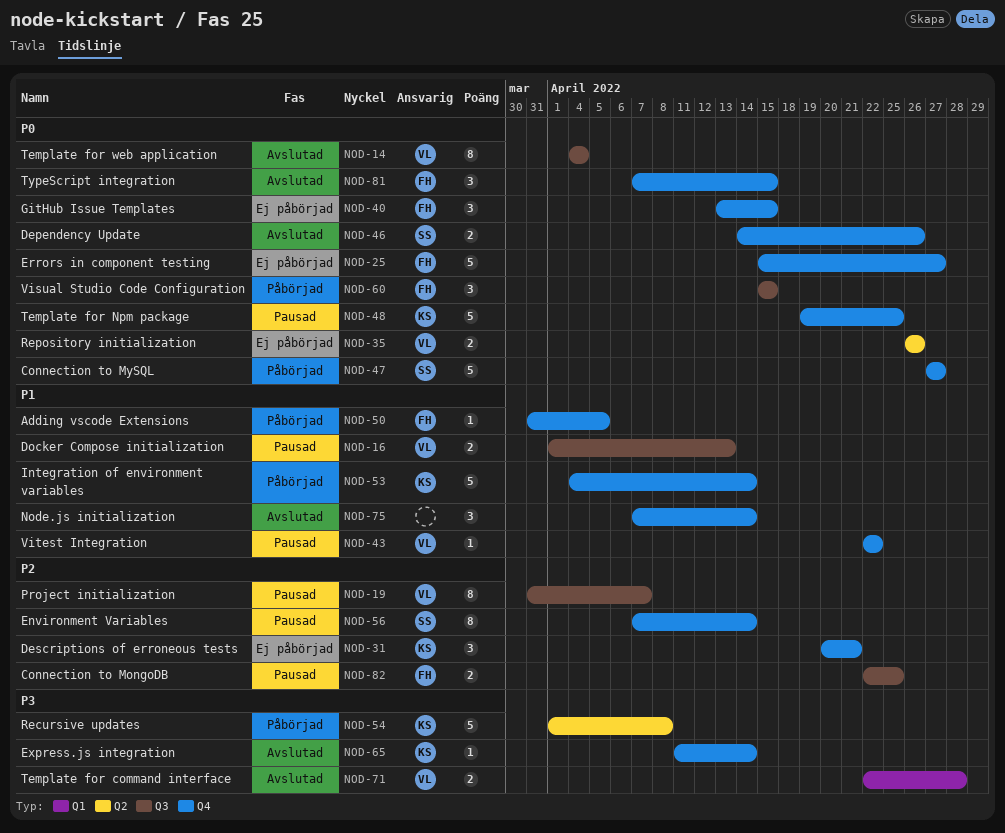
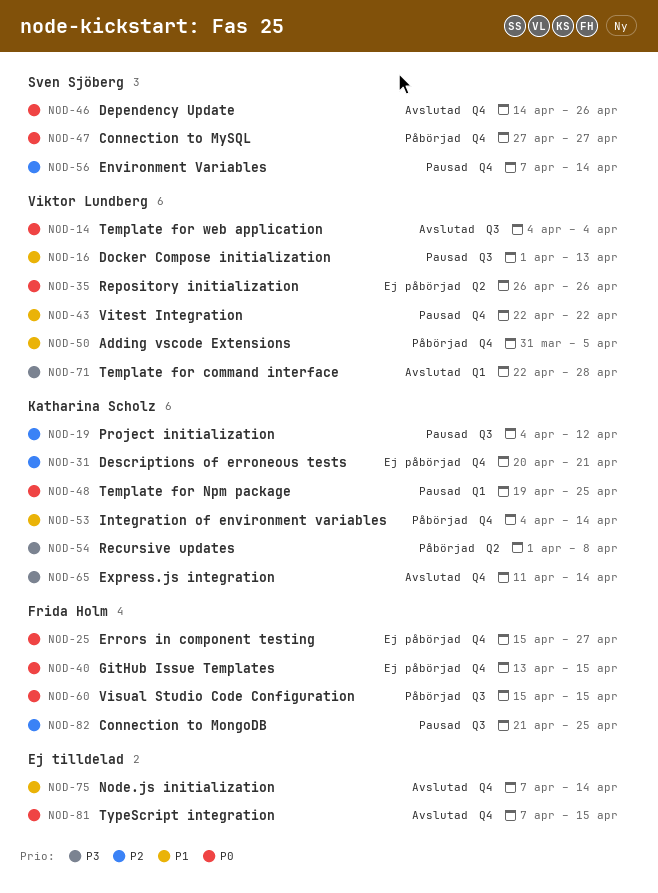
NOD-19, owner: Viktor Lundberg -> Katharina Scholz
NOD-19, start: Mar 31 -> Apr 4
NOD-19, due: Apr 7 -> Apr 12
NOD-48, label: Q4 -> Q1
NOD-50, owner: Frida Holm -> Viktor Lundberg
NOD-81, owner: Frida Holm -> none
NOD-82, start: Apr 22 -> Apr 21

